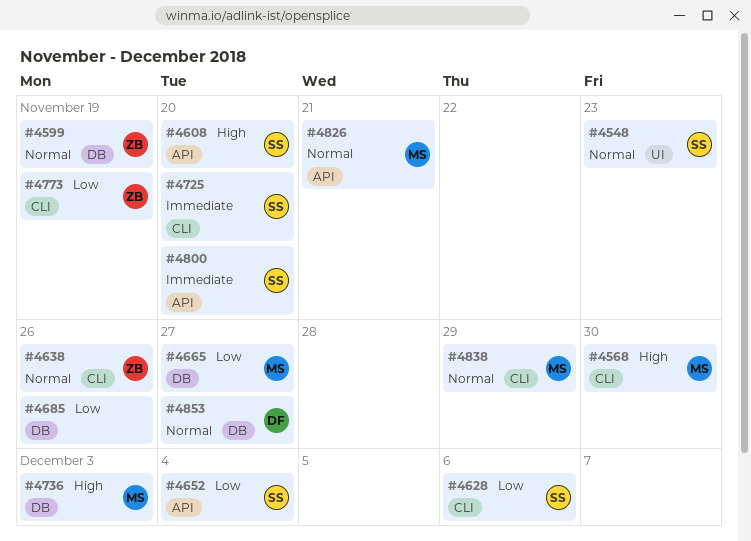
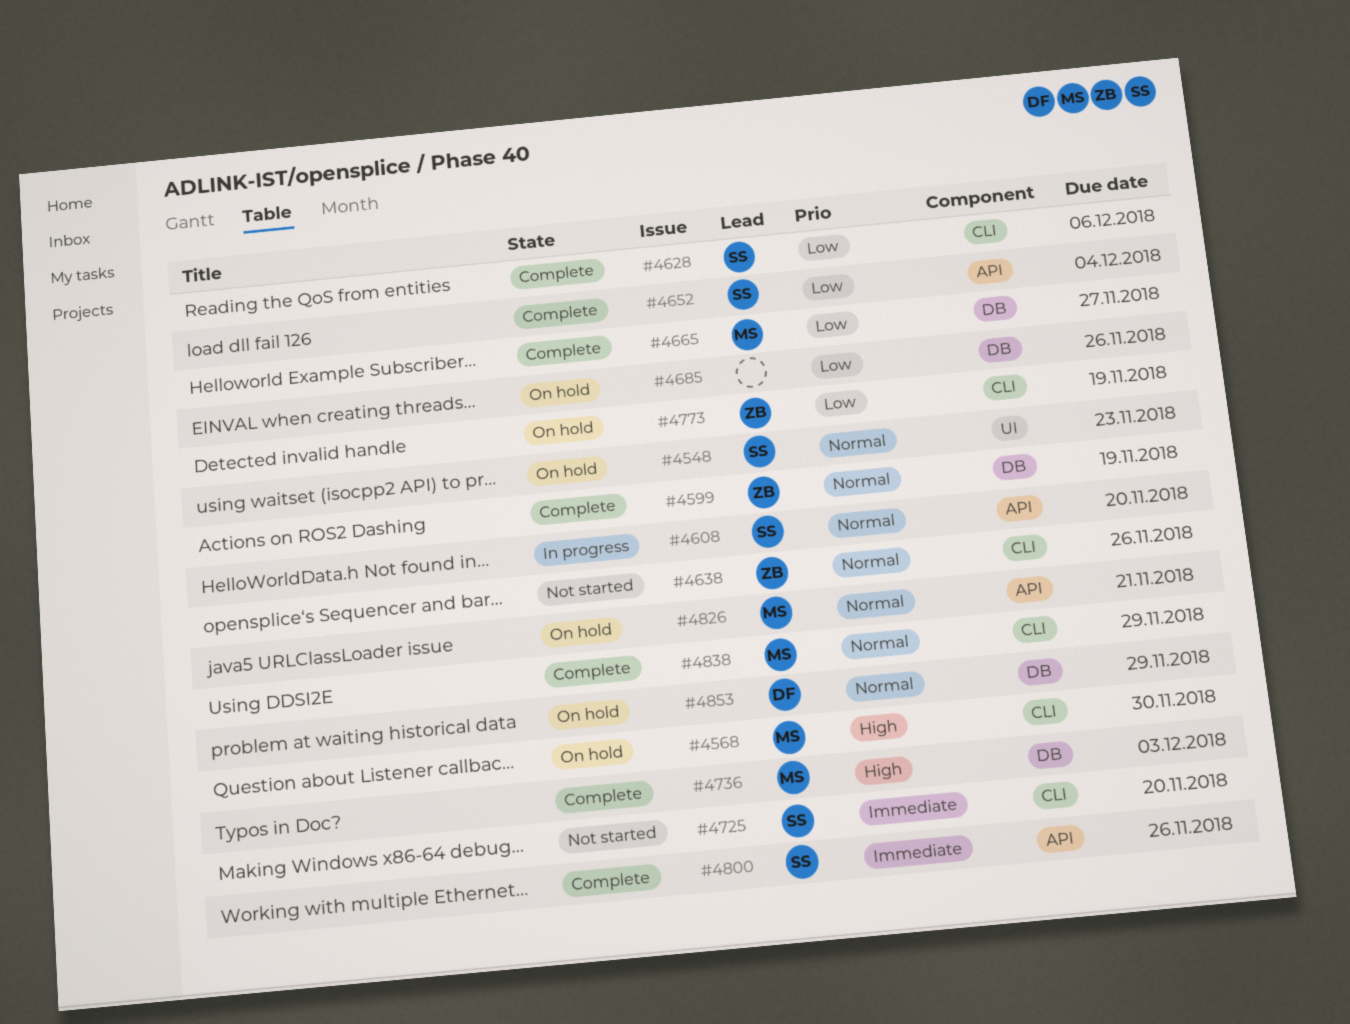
#4608, priority: High -> Normal
#4800, due: Nov 20 -> Nov 26
#4853, due: Nov 27 -> Nov 29

